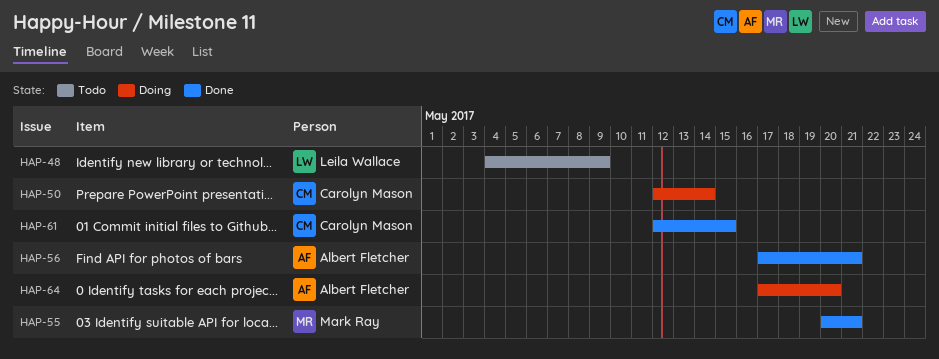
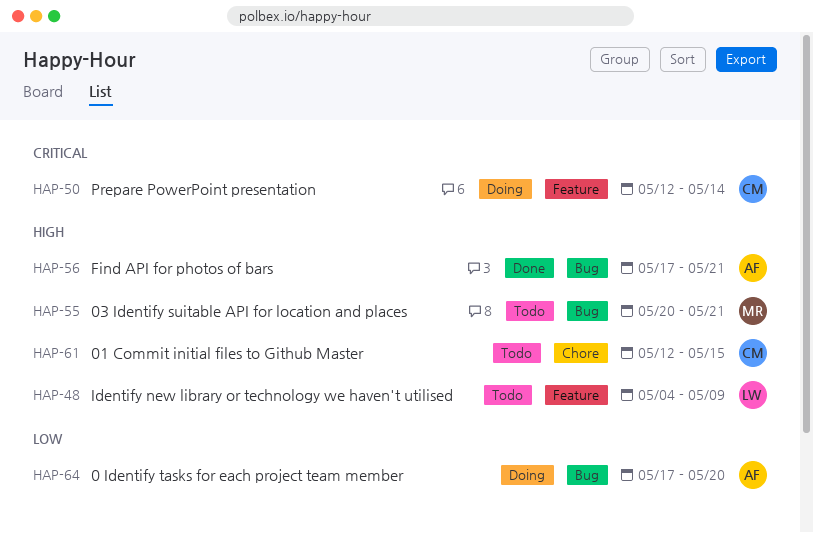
HAP-55, status: Done -> Todo
HAP-61, status: Done -> Todo

